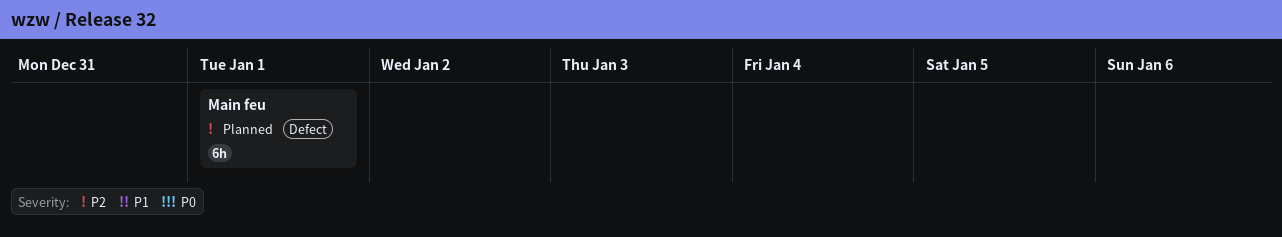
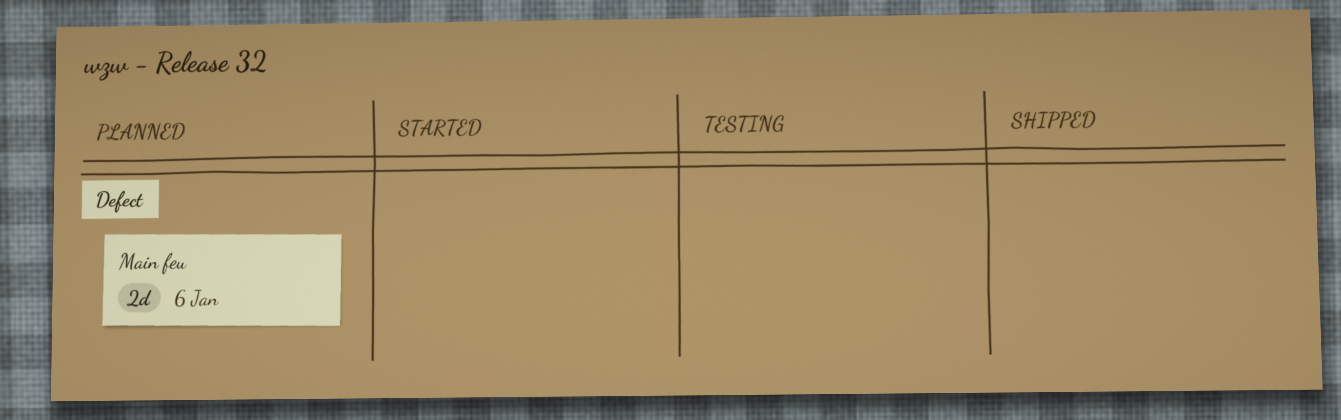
Main feu, estimate: 6h -> 2d
Main feu, due: Jan 1 -> Jan 6

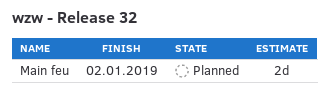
Main feu, due: Jan 6 -> Jan 2

